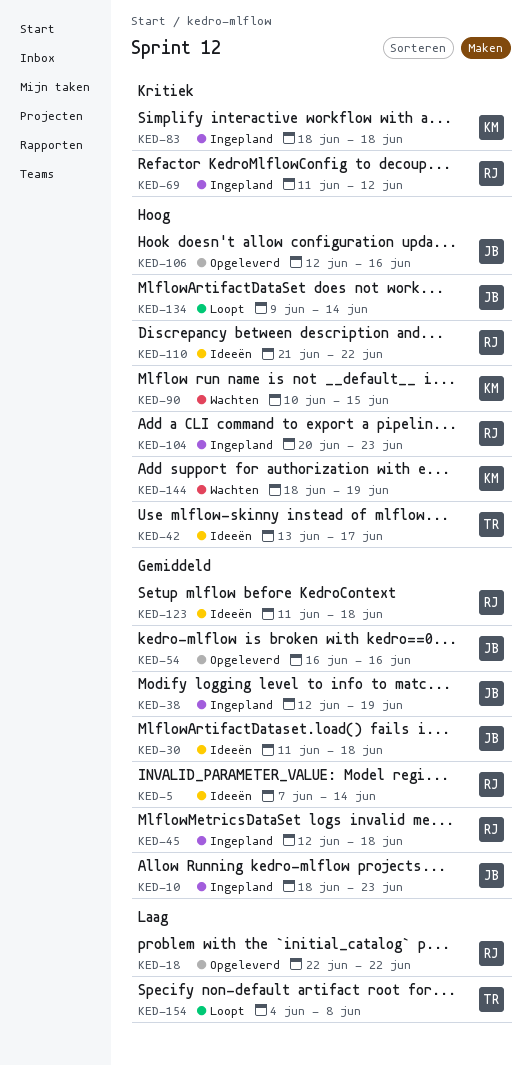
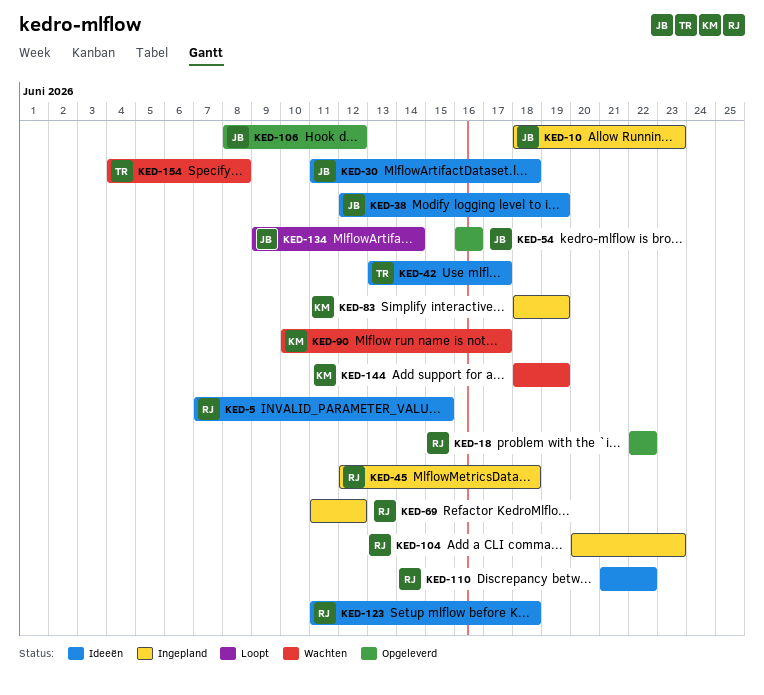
KED-5, due: Jun 14 -> Jun 15
KED-38, status: Ingepland -> Ideeën
KED-83, due: Jun 18 -> Jun 19
KED-90, due: Jun 15 -> Jun 17
KED-106, start: Jun 12 -> Jun 8
KED-106, due: Jun 16 -> Jun 12
KED-154, status: Loopt -> Wachten

